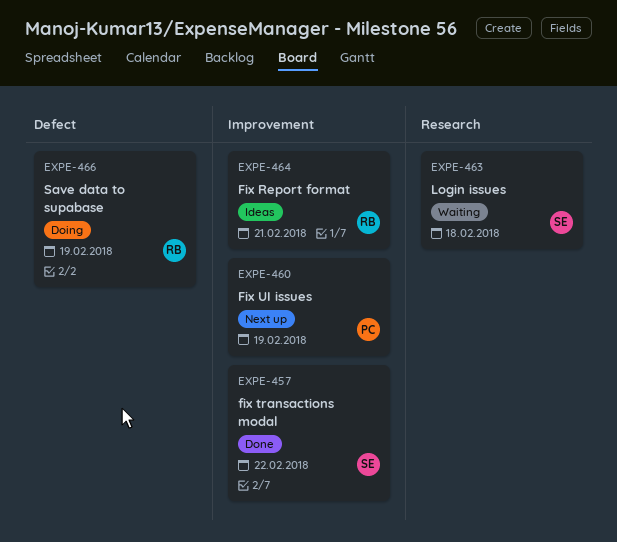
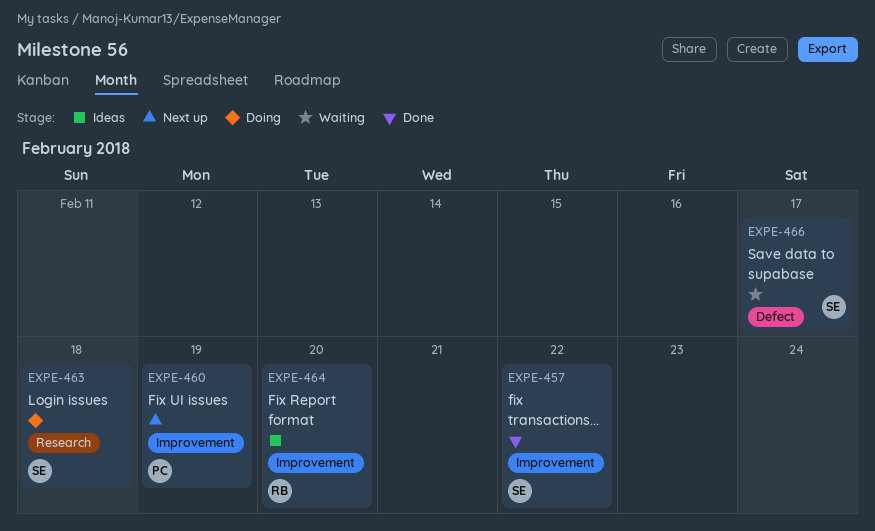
EXPE-463, status: Waiting -> Doing
EXPE-464, due: Feb 21 -> Feb 20
EXPE-466, status: Doing -> Waiting
EXPE-466, owner: RB -> SE
EXPE-466, due: Feb 19 -> Feb 17

